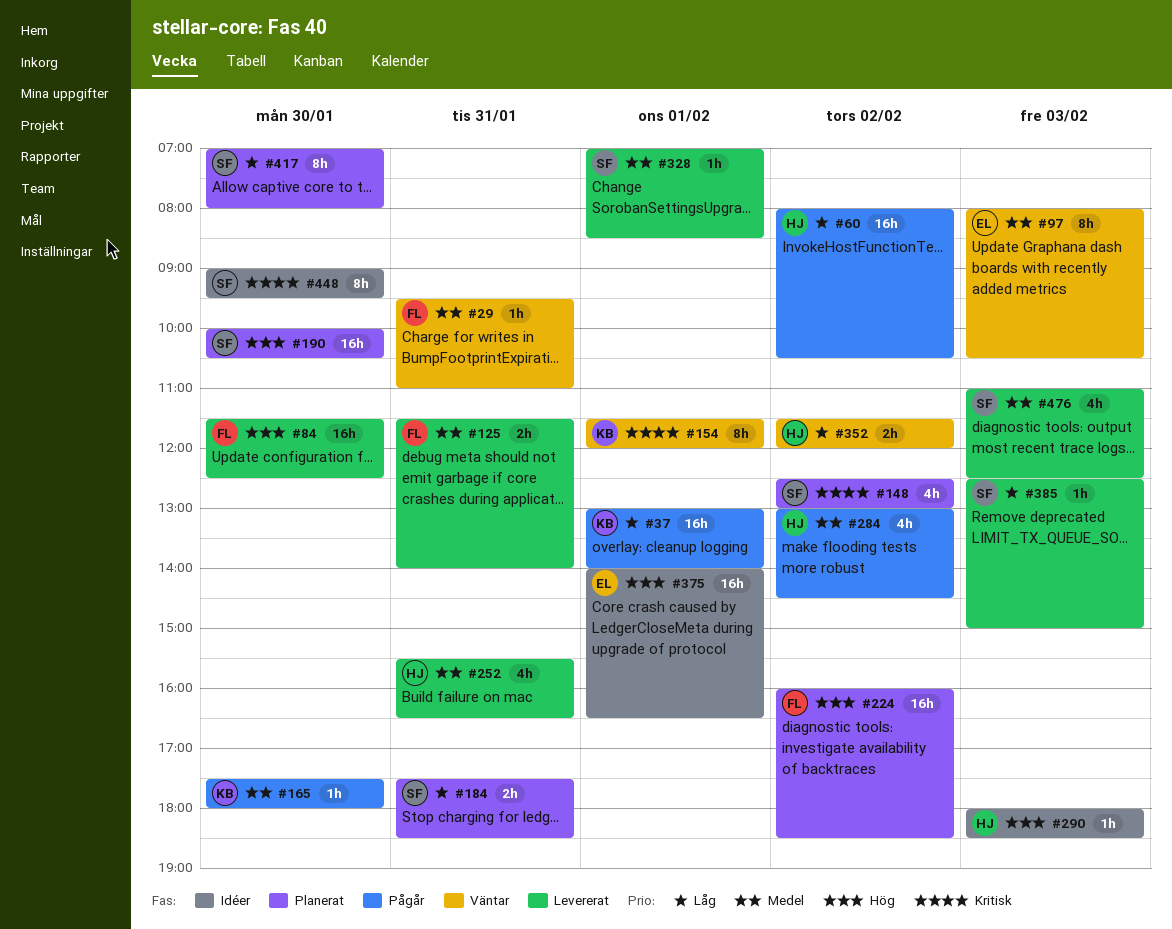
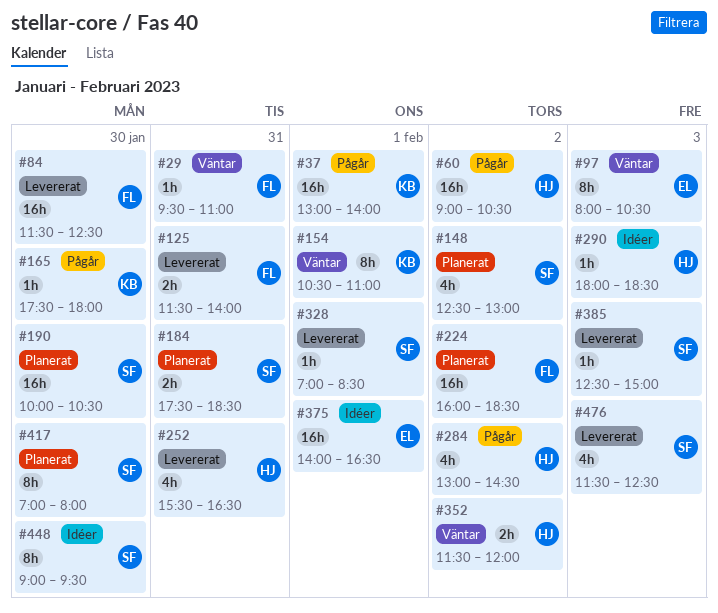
#60, begins: 08:00 -> 09:00
#154, begins: 11:30 -> 10:30
#154, ends: 12:00 -> 11:00
#476, begins: 11:00 -> 11:30

